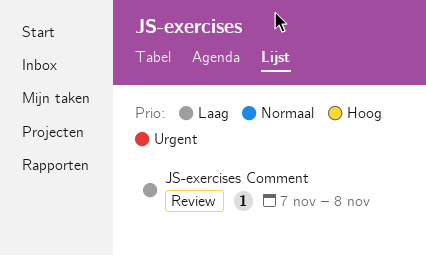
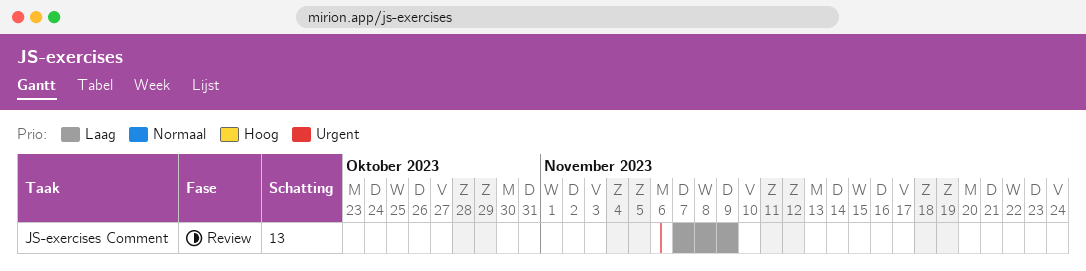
JS-exercises Comment, estimate: 1 -> 13
JS-exercises Comment, due: Nov 8 -> Nov 9

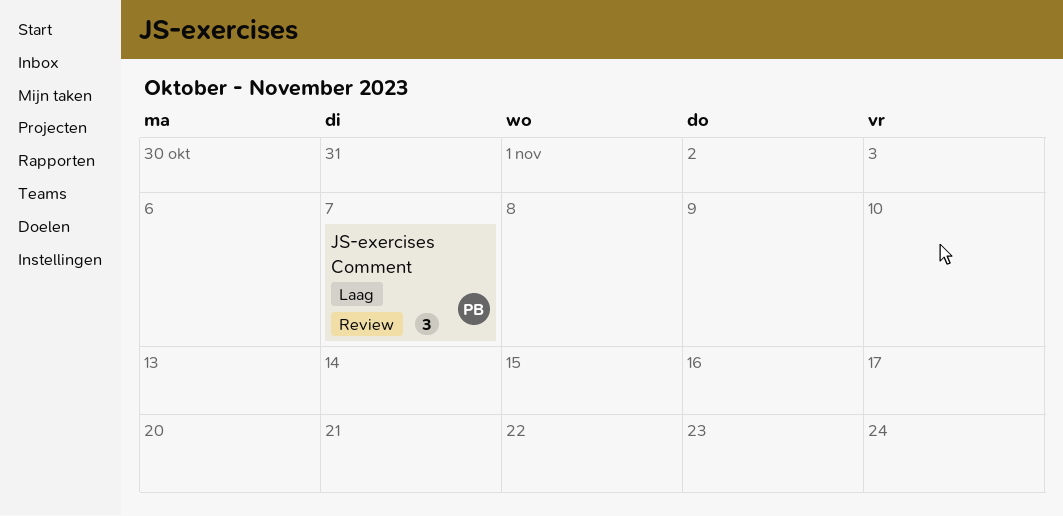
JS-exercises Comment, estimate: 13 -> 3
JS-exercises Comment, due: Nov 9 -> Nov 7

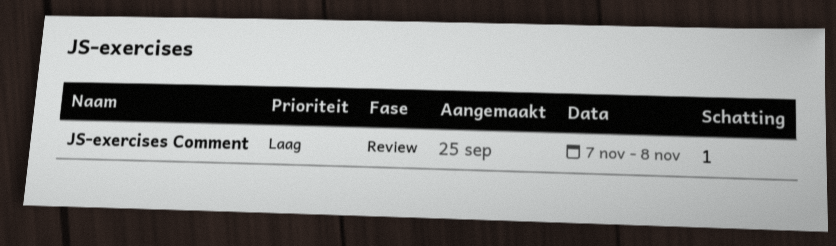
JS-exercises Comment, estimate: 3 -> 1
JS-exercises Comment, due: Nov 7 -> Nov 8

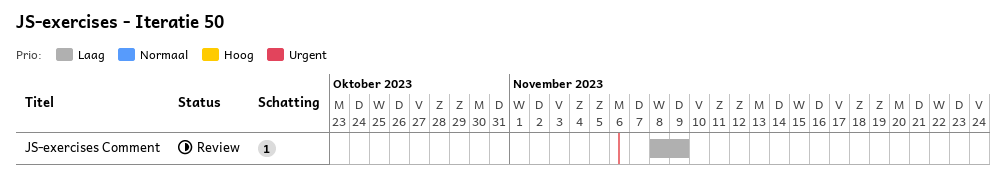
JS-exercises Comment, start: Nov 7 -> Nov 8
JS-exercises Comment, due: Nov 8 -> Nov 9

